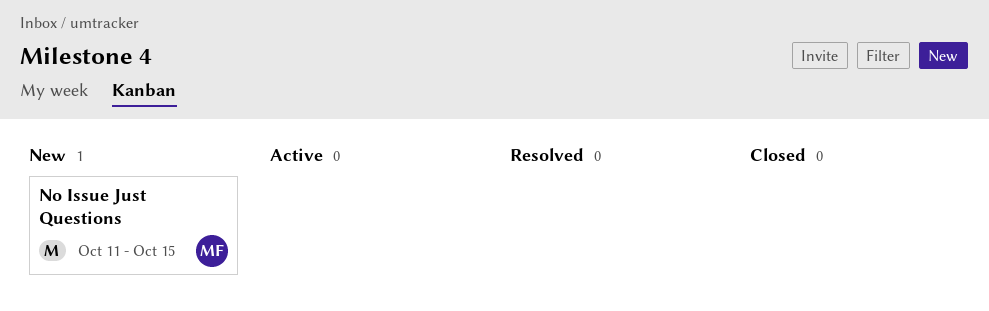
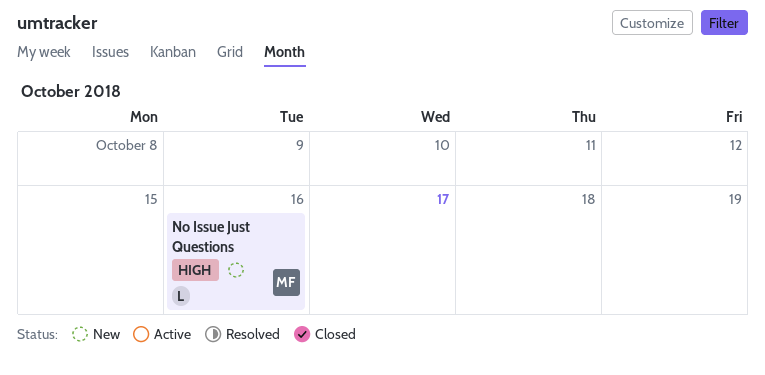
No Issue Just Questions, estimate: M -> L
No Issue Just Questions, due: Oct 15 -> Oct 16

